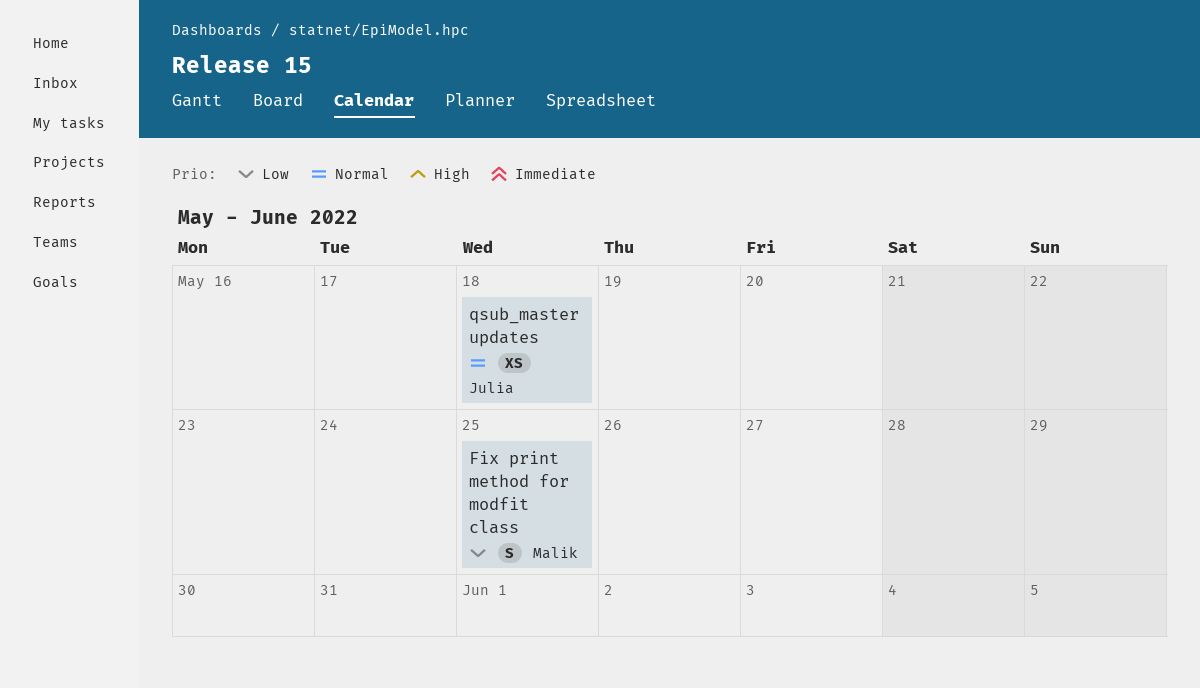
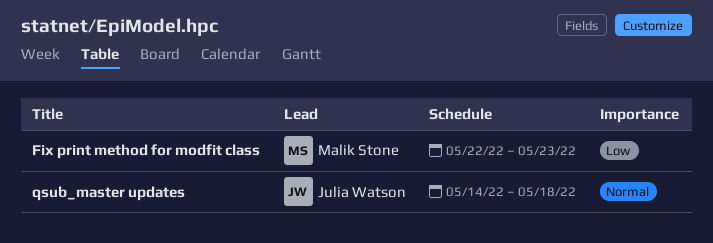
Fix print method for modfit class, due: May 25 -> May 23

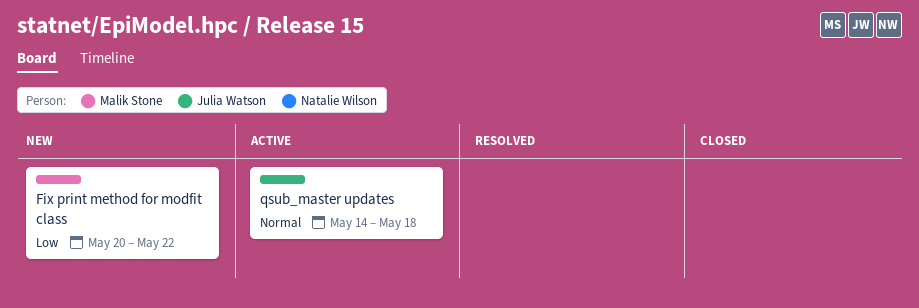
Fix print method for modfit class, start: May 22 -> May 20
Fix print method for modfit class, due: May 23 -> May 22

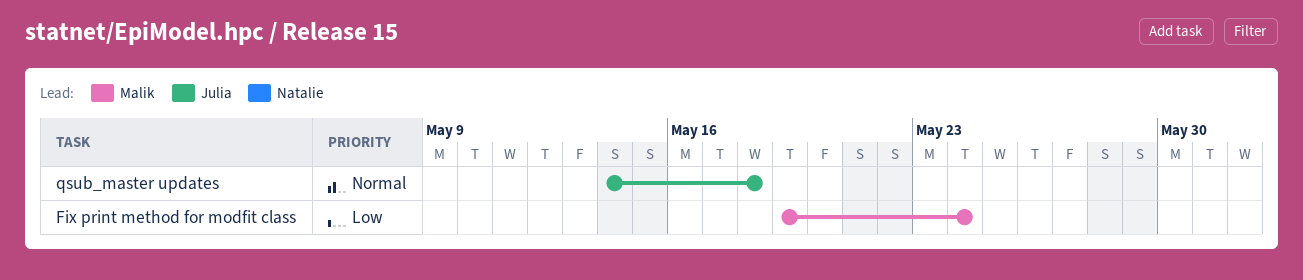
Fix print method for modfit class, start: May 20 -> May 19
Fix print method for modfit class, due: May 22 -> May 24

